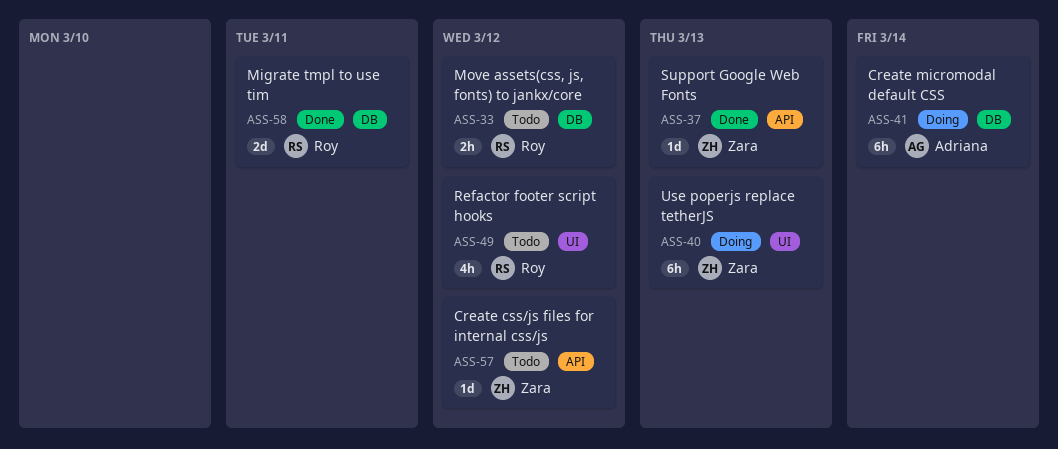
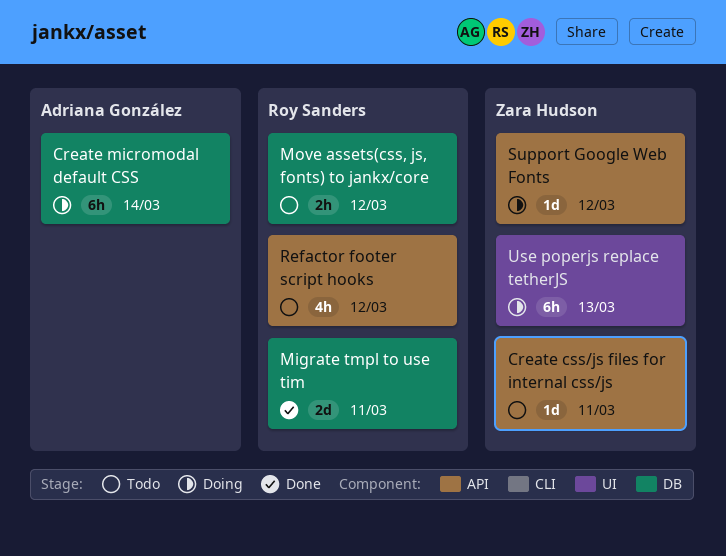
Create css/js files for internal css/js, due: Mar 12 -> Mar 11
Refactor footer script hooks, label: UI -> API
Support Google Web Fonts, status: Done -> Doing
Support Google Web Fonts, due: Mar 13 -> Mar 12

